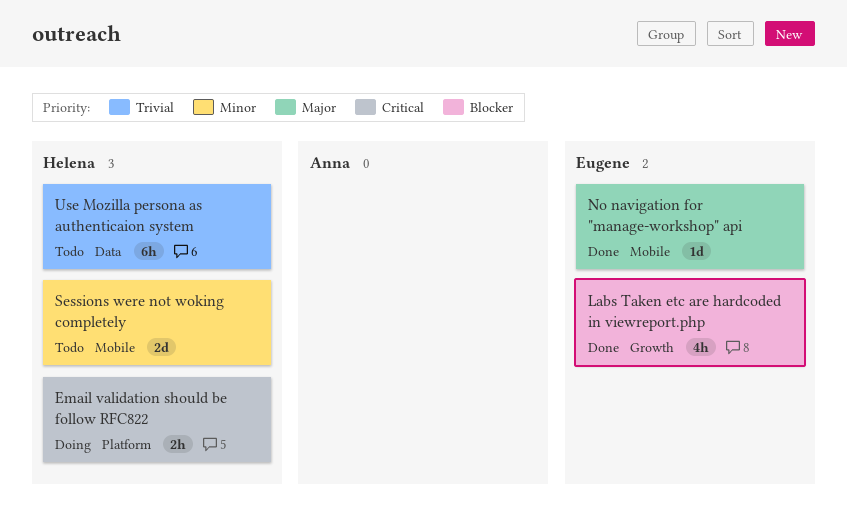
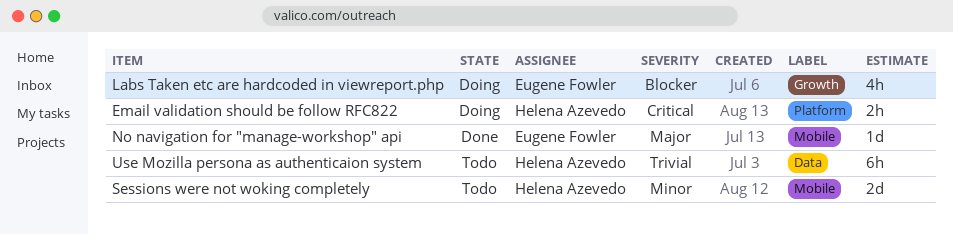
Labs Taken etc are hardcoded in viewreport.php, status: Done -> Doing

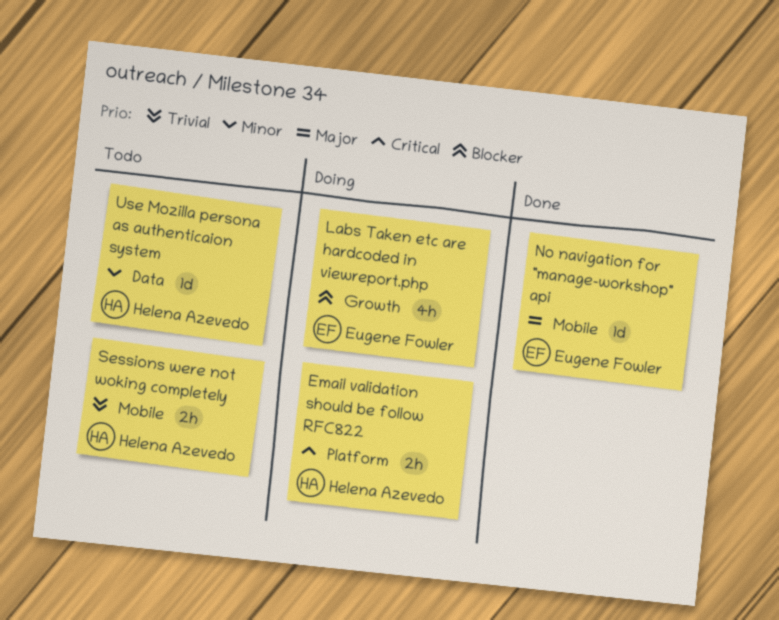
Sessions were not woking completely, priority: Minor -> Trivial
Sessions were not woking completely, estimate: 2d -> 2h
Use Mozilla persona as authenticaion system, priority: Trivial -> Minor
Use Mozilla persona as authenticaion system, estimate: 6h -> 1d

